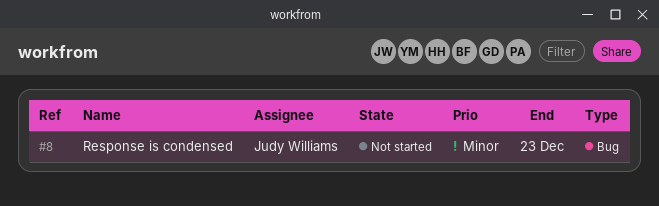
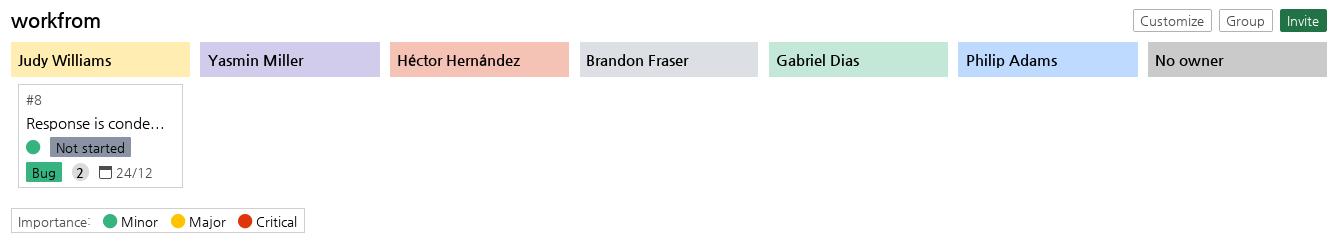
#8, due: Dec 23 -> Dec 24

